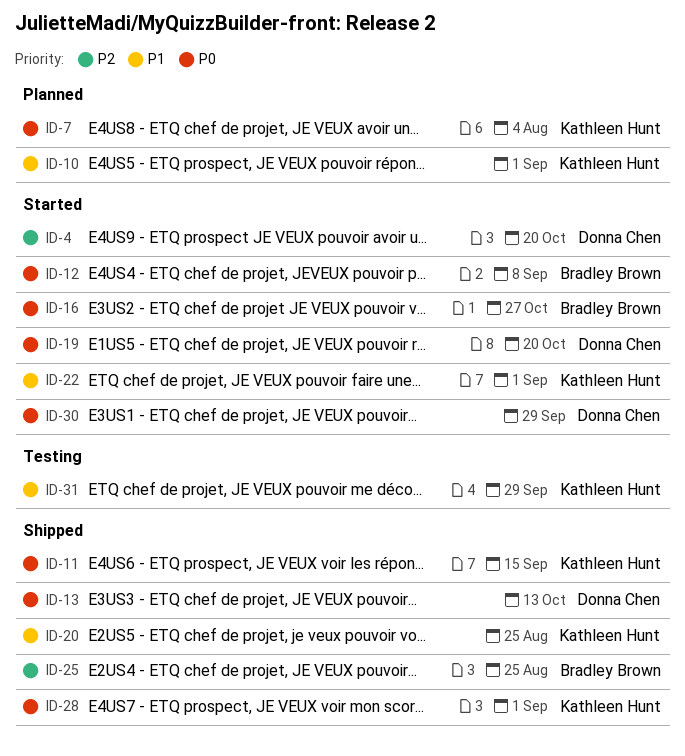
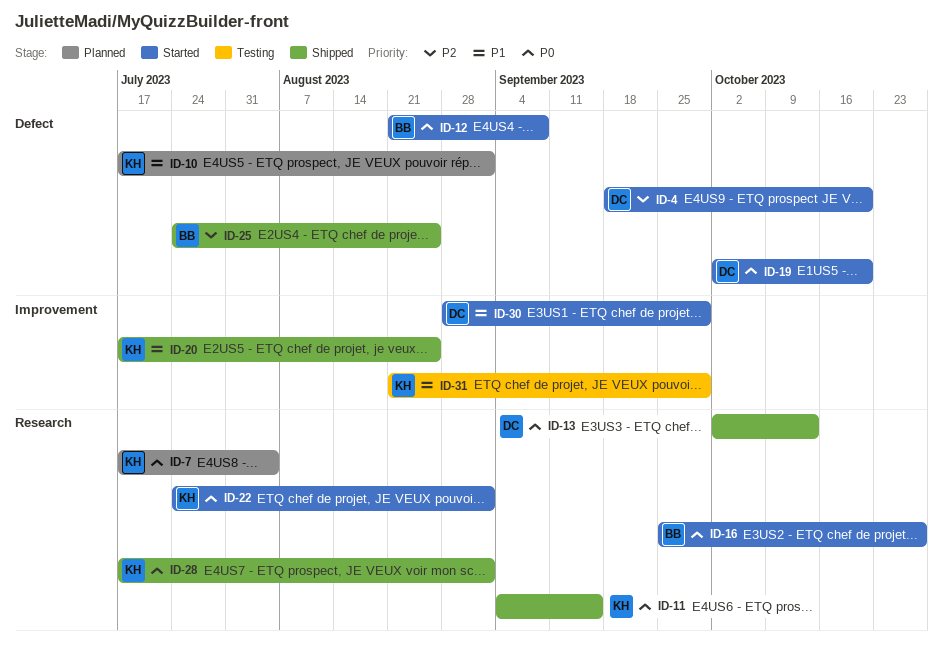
ID-22, priority: P1 -> P0
ID-30, priority: P0 -> P1

